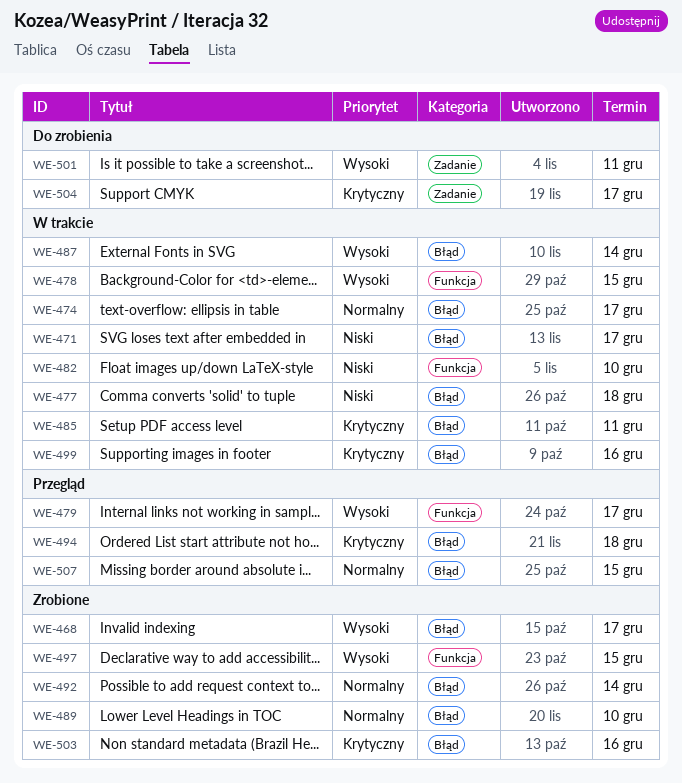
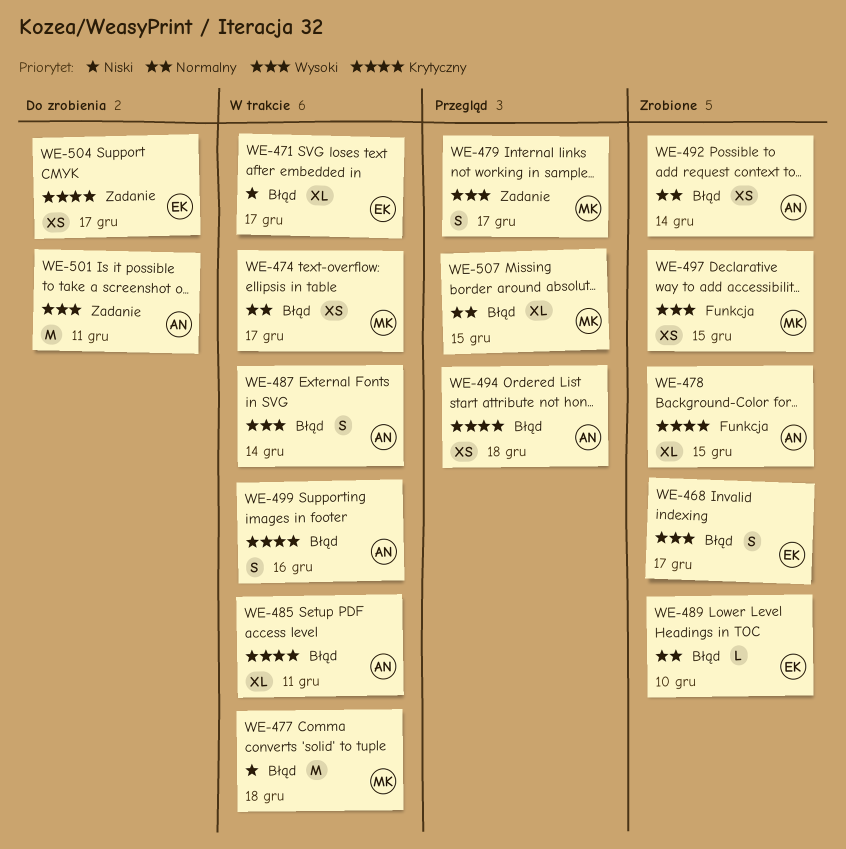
WE-478, status: W trakcie -> Zrobione
WE-478, priority: Wysoki -> Krytyczny
WE-479, label: Funkcja -> Zadanie
WE-482: present -> none
WE-503: present -> none

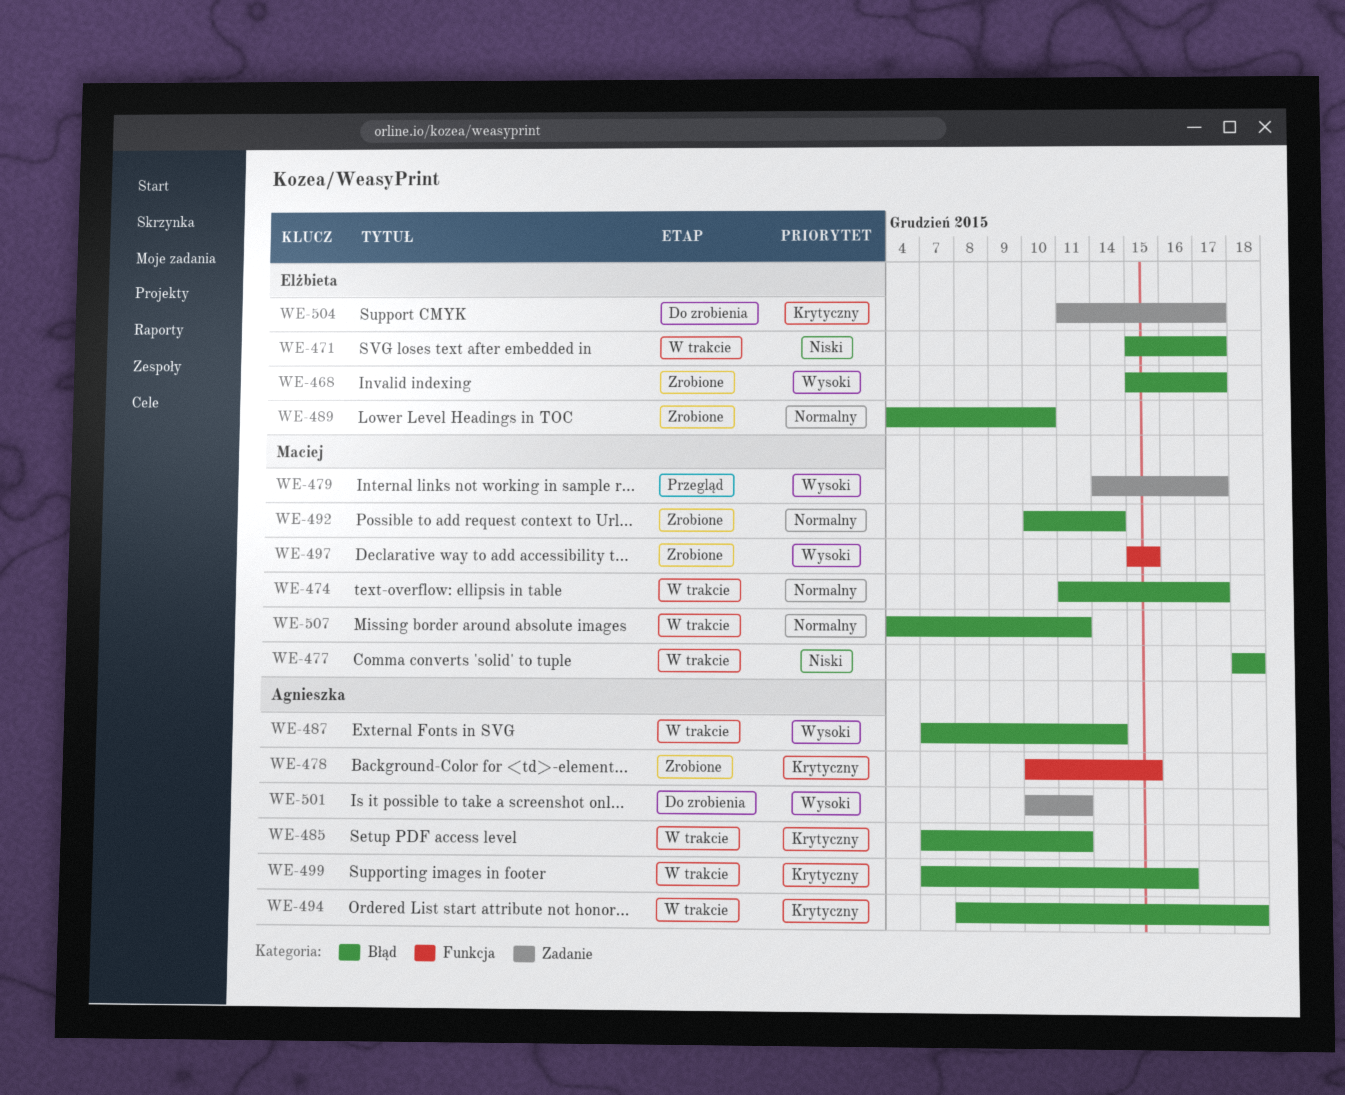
WE-492, owner: Agnieszka -> Maciej
WE-494, status: Przegląd -> W trakcie
WE-507, status: Przegląd -> W trakcie
WE-507, due: Dec 15 -> Dec 11

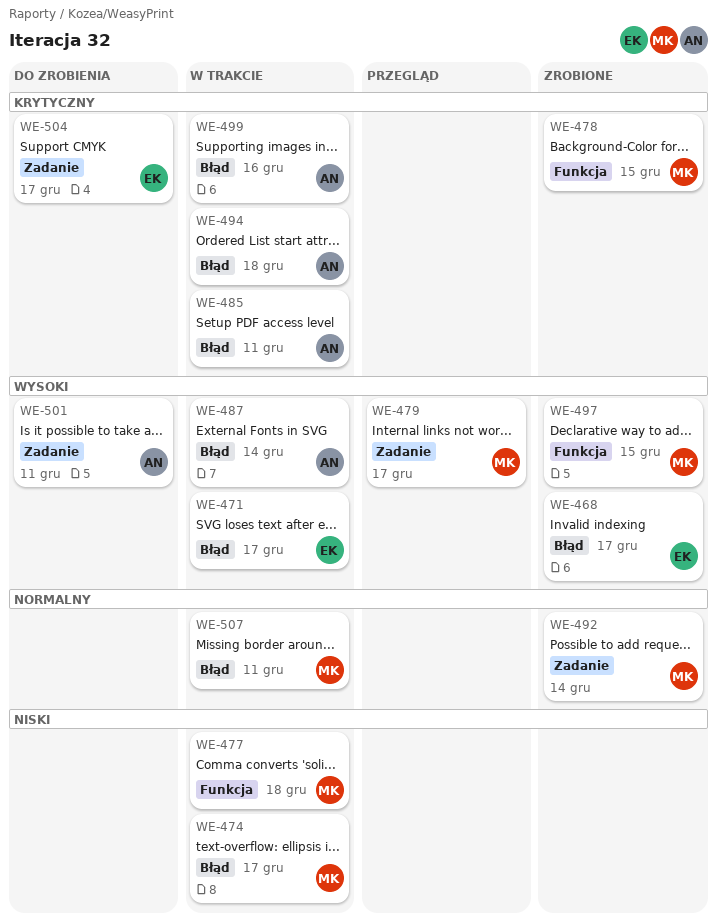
WE-471, priority: Niski -> Wysoki
WE-474, priority: Normalny -> Niski
WE-477, label: Błąd -> Funkcja
WE-478, owner: Agnieszka -> Maciej
WE-489: present -> none
WE-492, label: Błąd -> Zadanie

